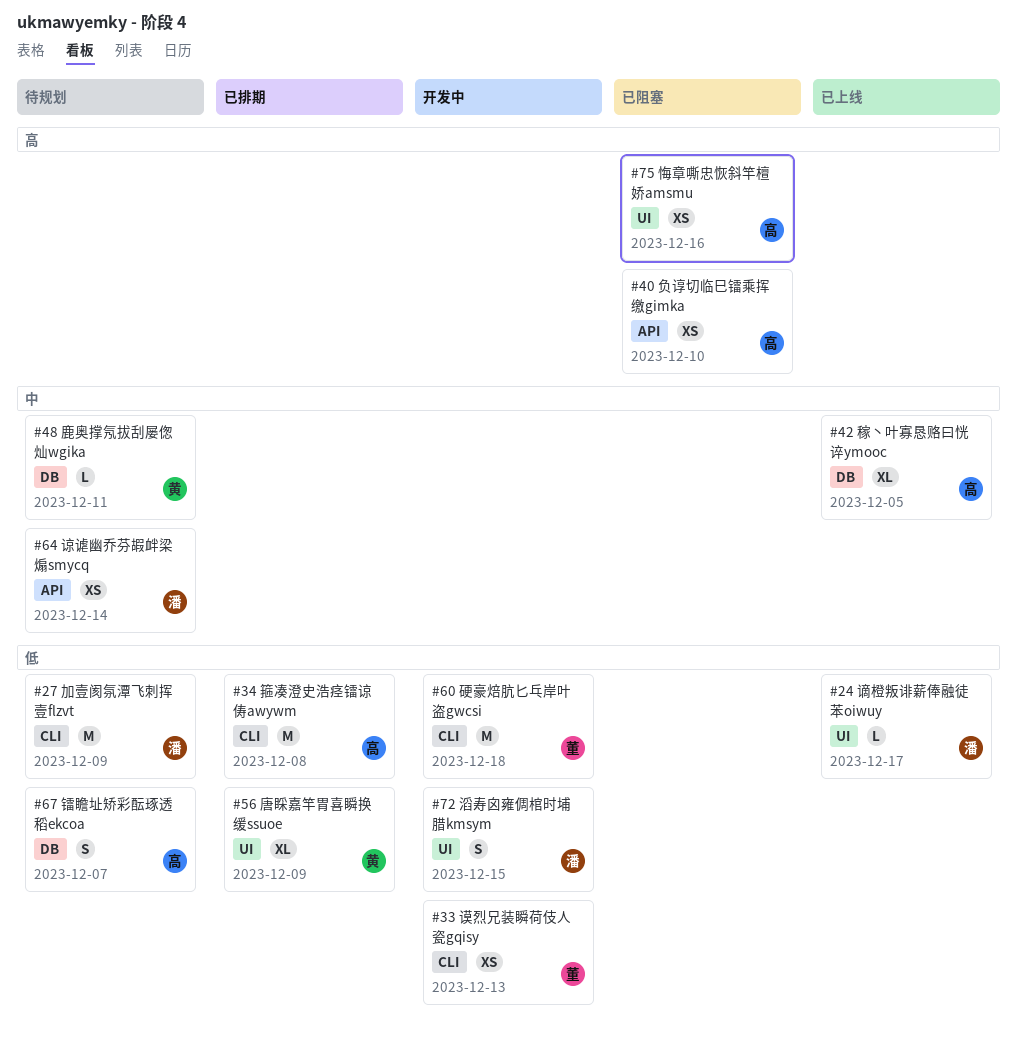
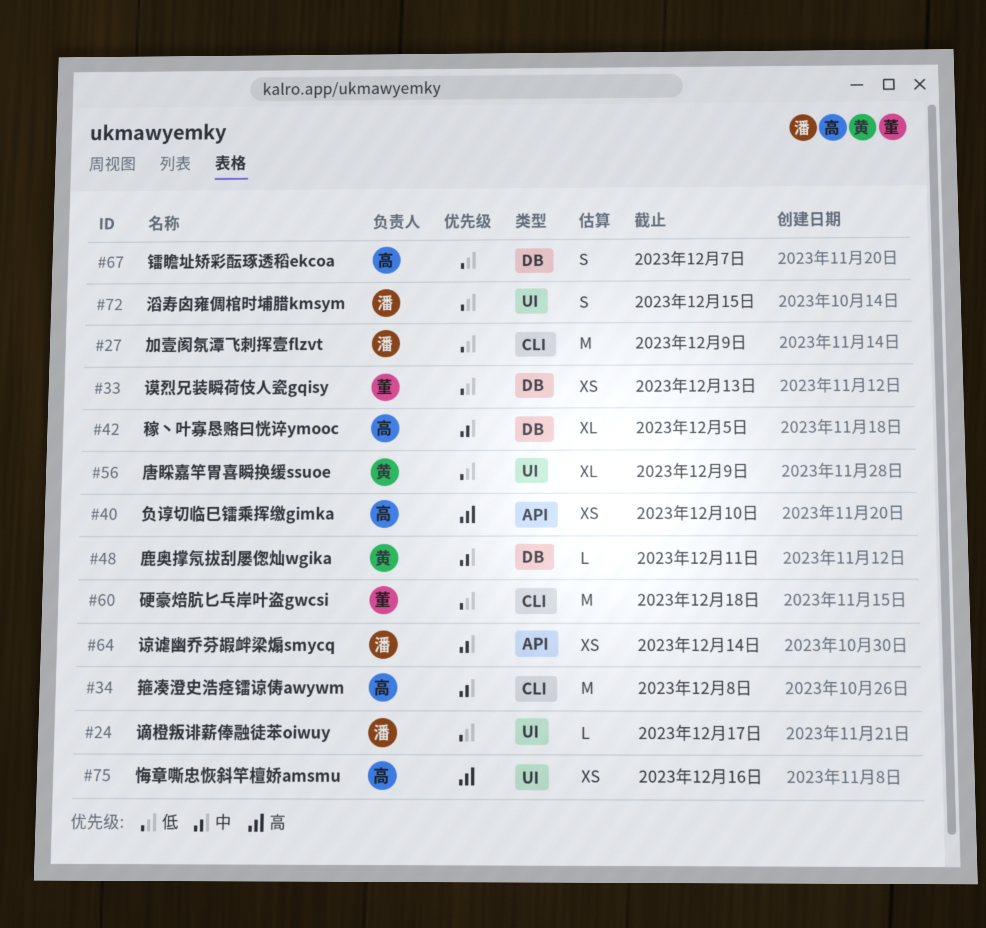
#33, label: CLI -> DB
#34, priority: 低 -> 中

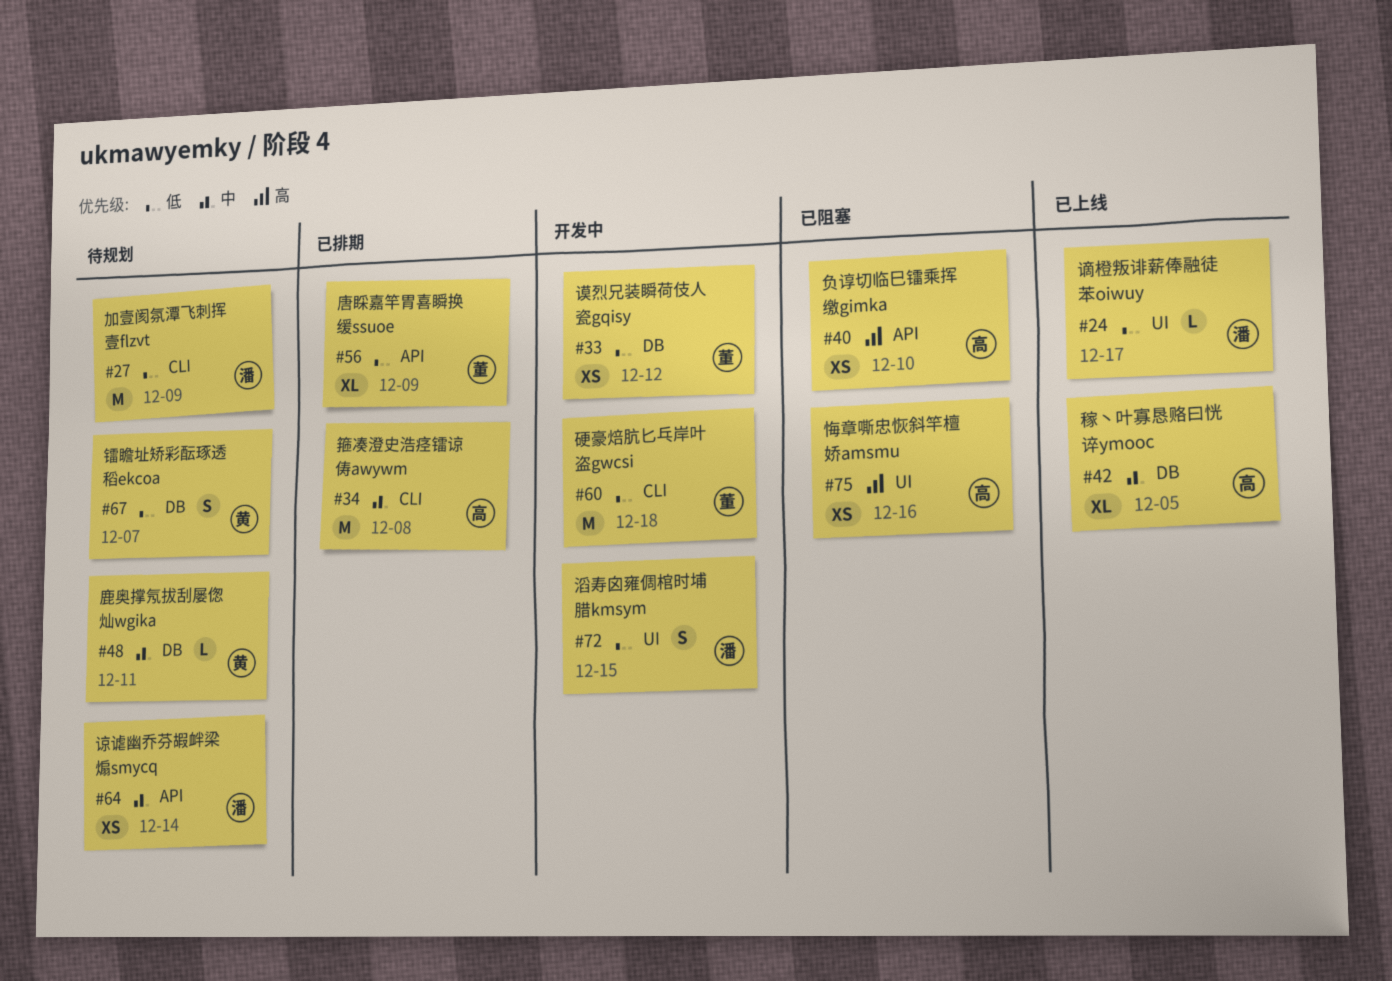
#33, due: Dec 13 -> Dec 12
#56, owner: 黄 -> 董
#56, label: UI -> API
#67, owner: 高 -> 黄

